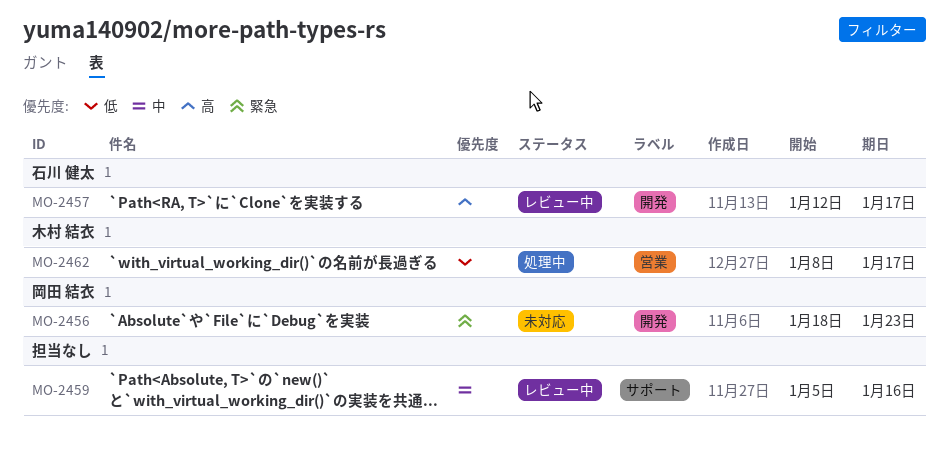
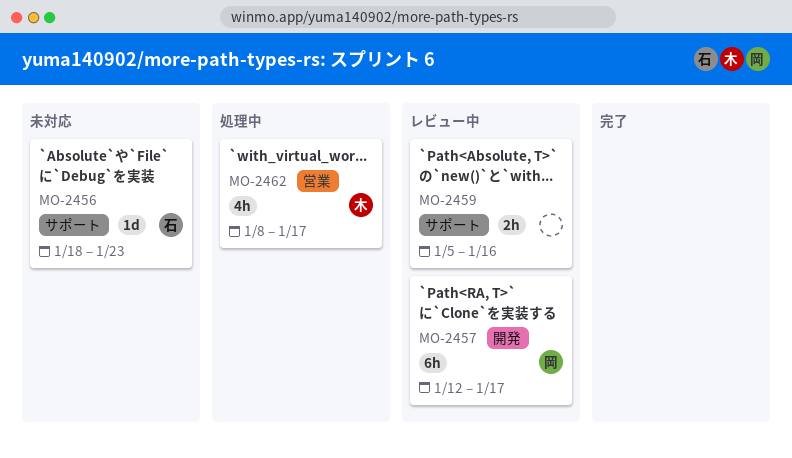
MO-2456, owner: 岡田 結衣 -> 石川 健太
MO-2456, label: 開発 -> サポート
MO-2457, owner: 石川 健太 -> 岡田 結衣

